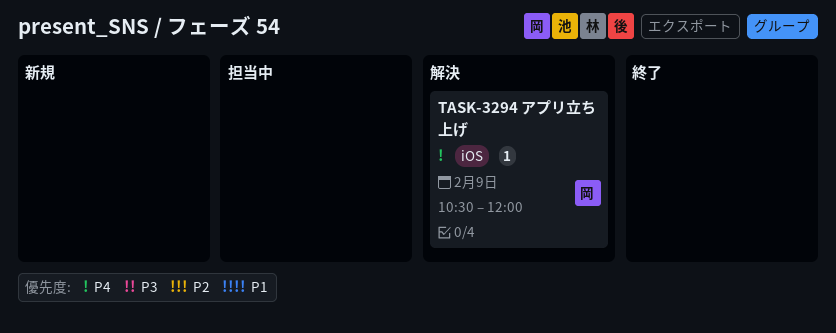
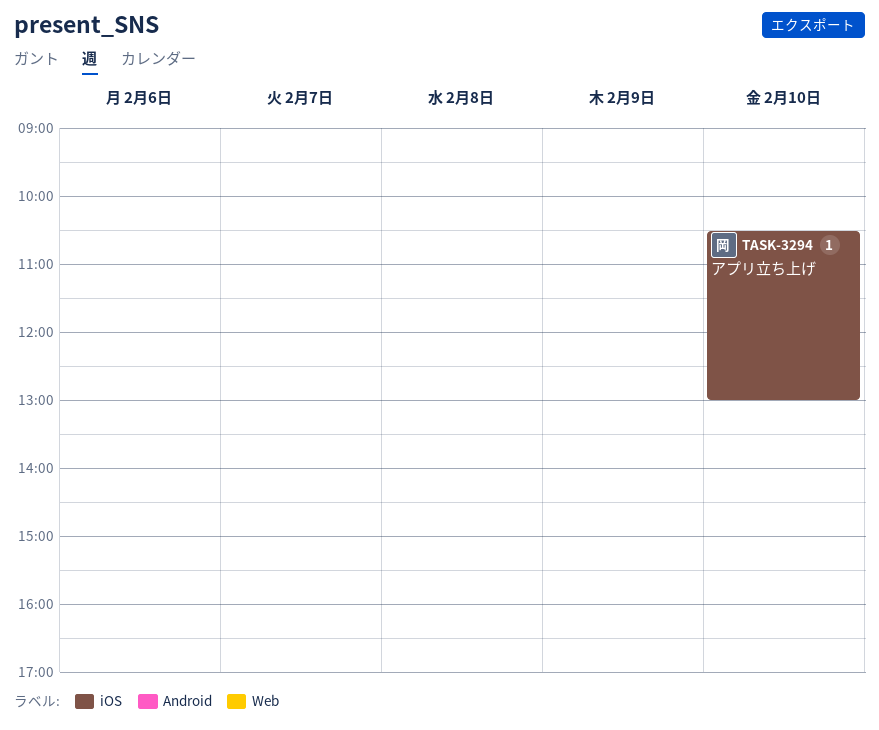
TASK-3294, day: Feb 9 -> Feb 10
TASK-3294, ends: 12:00 -> 13:00

